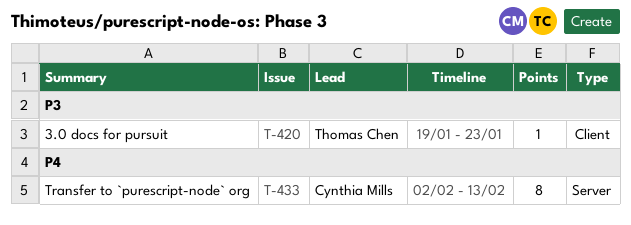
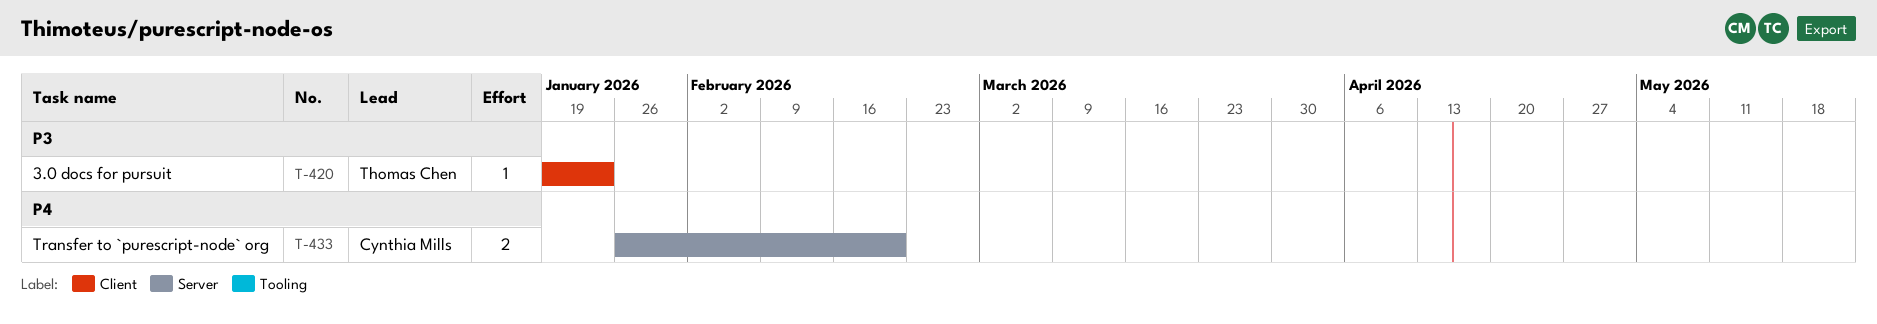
T-433, estimate: 8 -> 2
T-433, start: Feb 2 -> Jan 26
T-433, due: Feb 13 -> Feb 20

